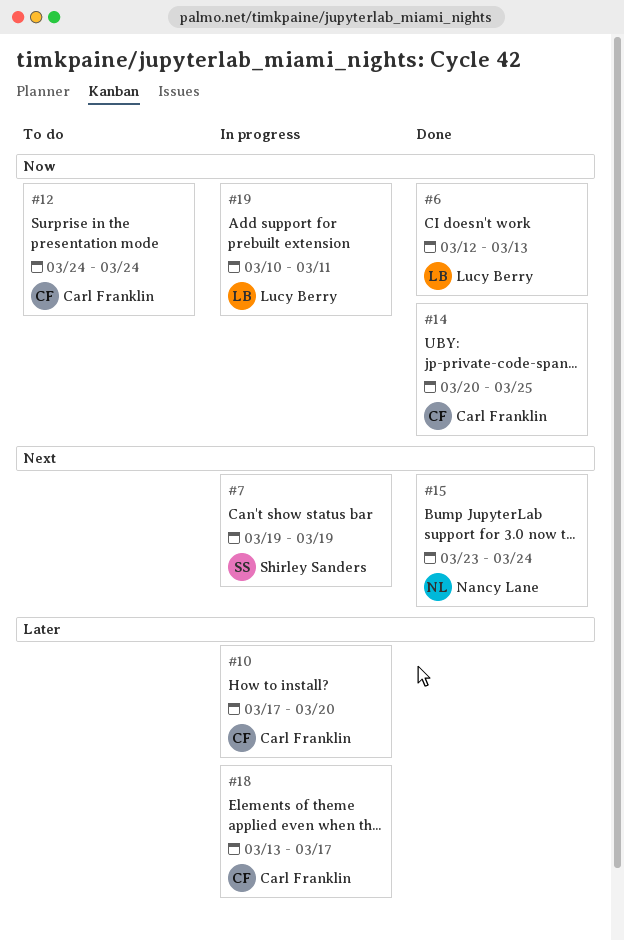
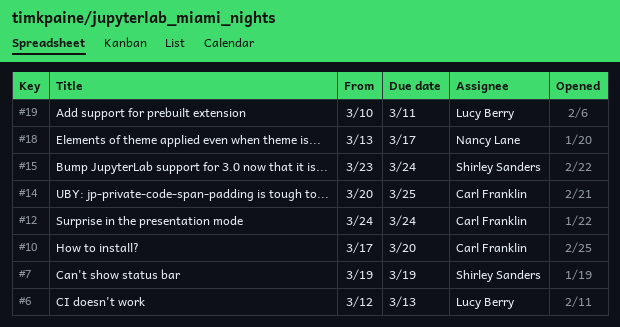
#15, owner: Nancy Lane -> Shirley Sanders
#18, owner: Carl Franklin -> Nancy Lane

